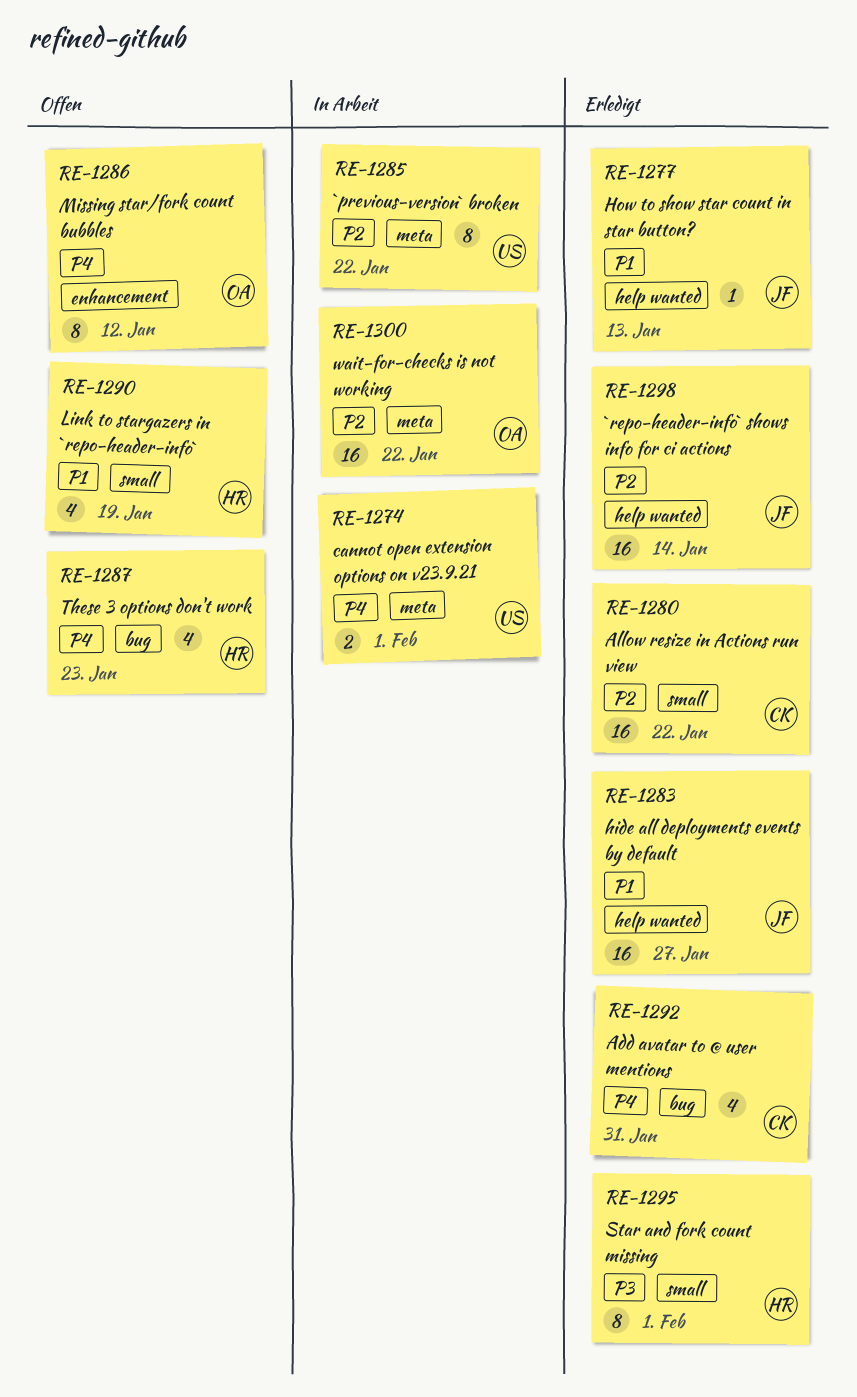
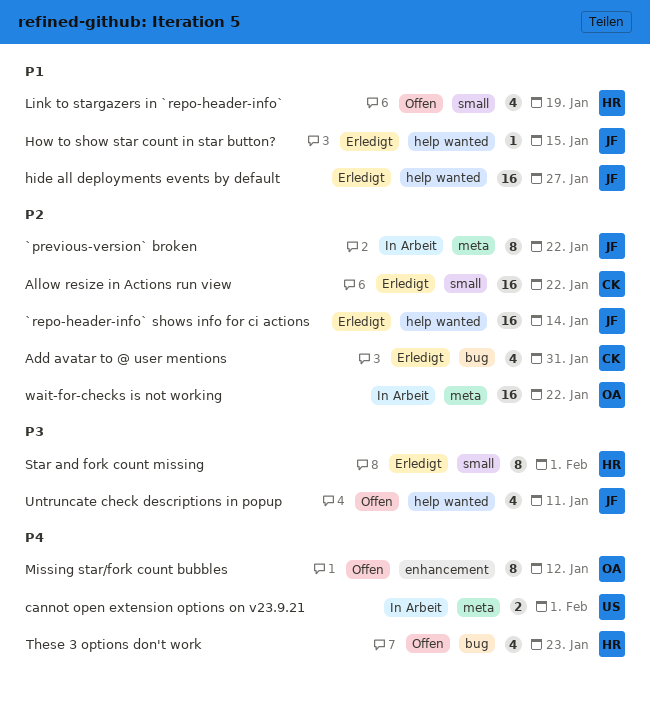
`previous-version` broken, owner: US -> JF
Add avatar to @ user mentions, priority: P4 -> P2
How to show star count in star button?, due: Jan 13 -> Jan 15
Untruncate check descriptions in popup: none -> present

